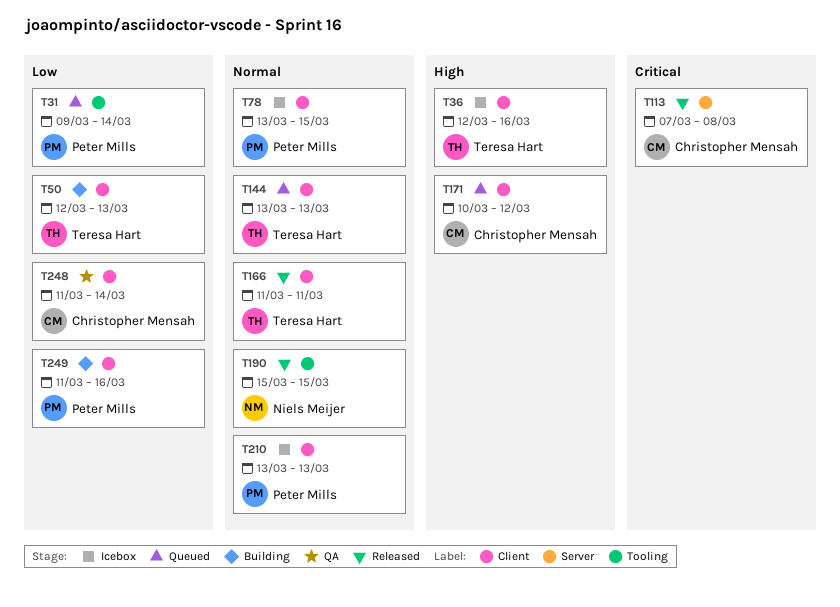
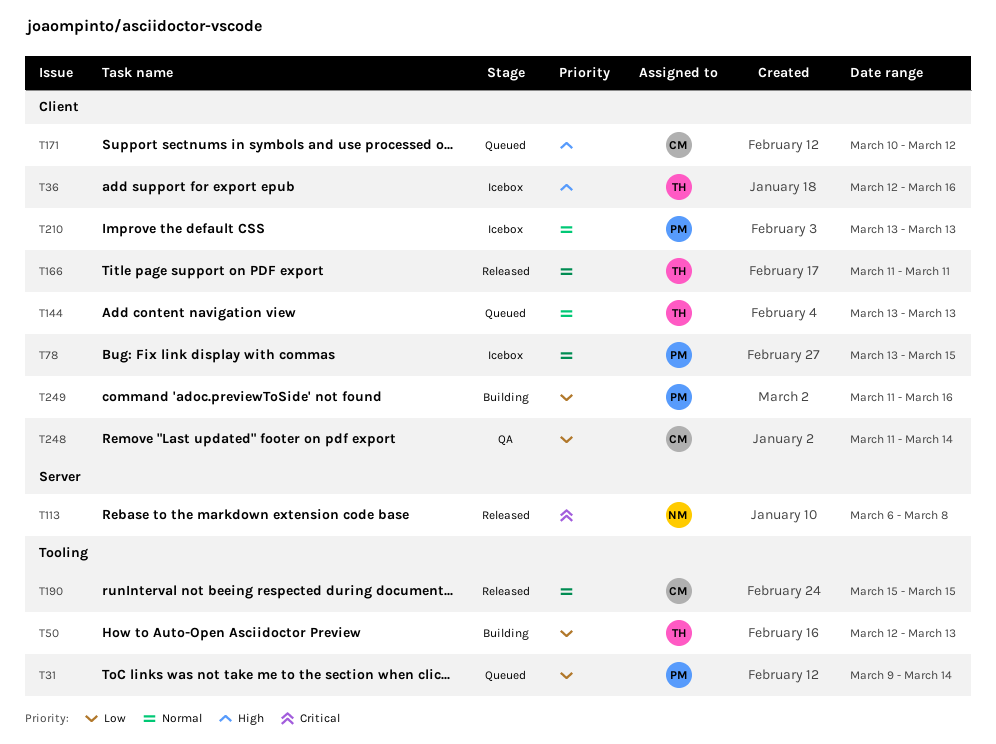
T50, label: Client -> Tooling
T113, owner: Christopher Mensah -> Niels Meijer
T113, start: Mar 7 -> Mar 6
T190, owner: Niels Meijer -> Christopher Mensah

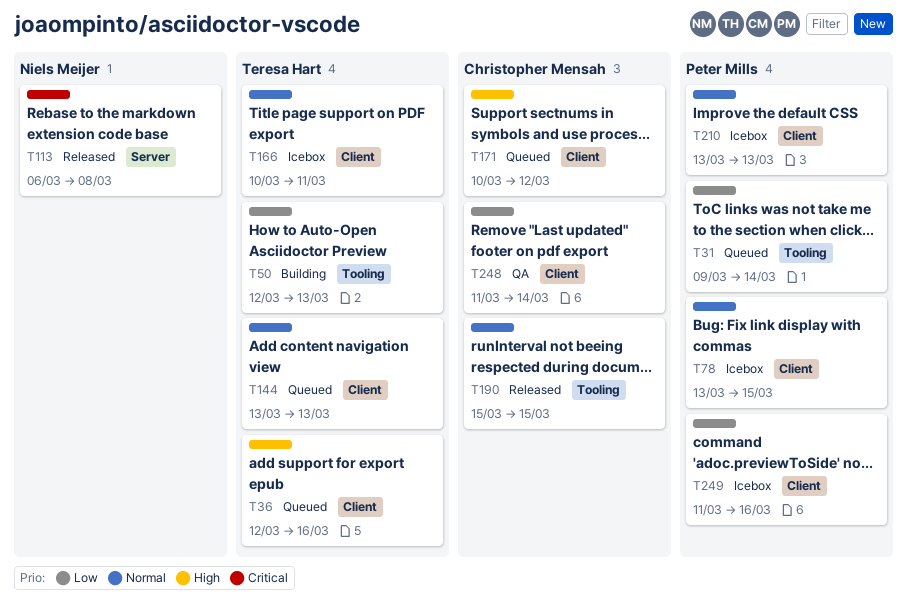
T36, status: Icebox -> Queued
T166, status: Released -> Icebox
T166, start: Mar 11 -> Mar 10
T249, status: Building -> Icebox

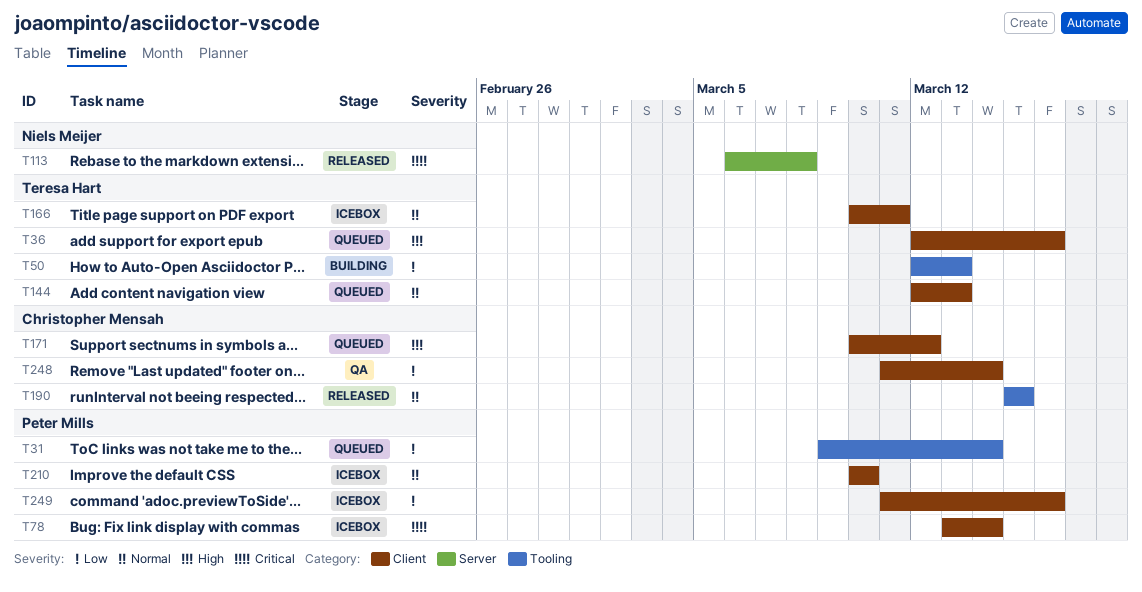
T78, priority: Normal -> Critical
T78, due: Mar 15 -> Mar 14
T144, start: Mar 13 -> Mar 12
T210, start: Mar 13 -> Mar 10
T210, due: Mar 13 -> Mar 10

